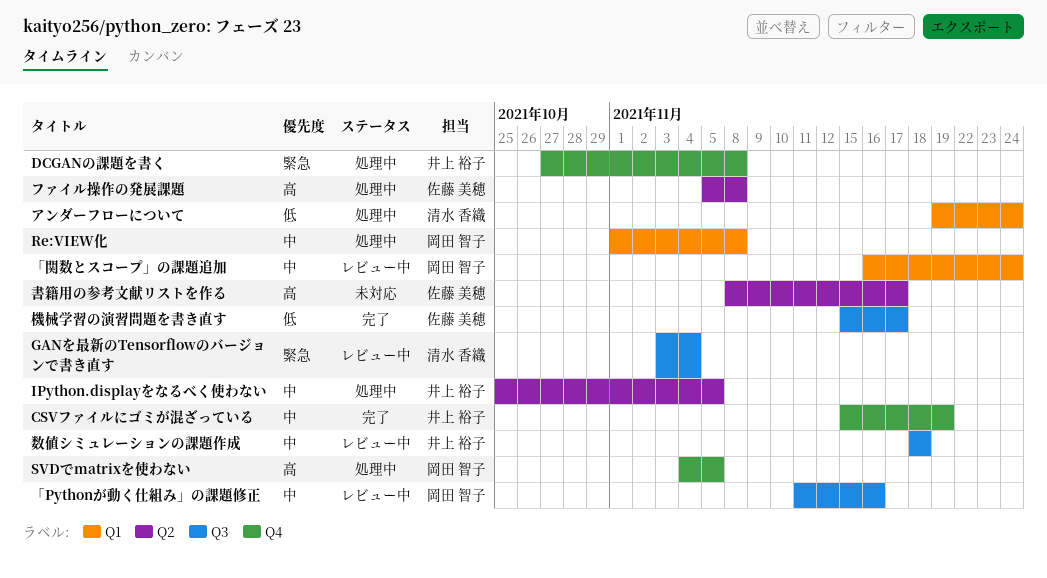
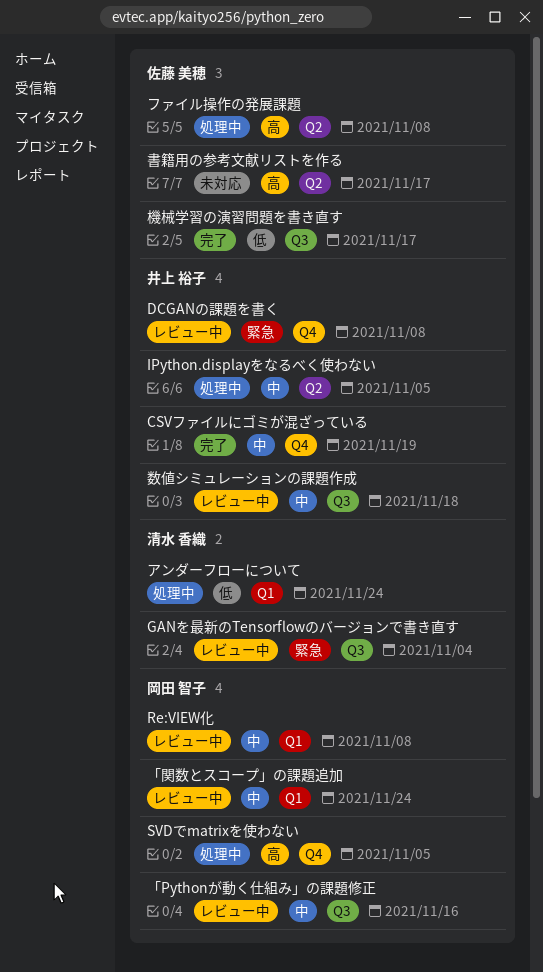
DCGANの課題を書く, status: 処理中 -> レビュー中
Re:VIEW化, status: 処理中 -> レビュー中

